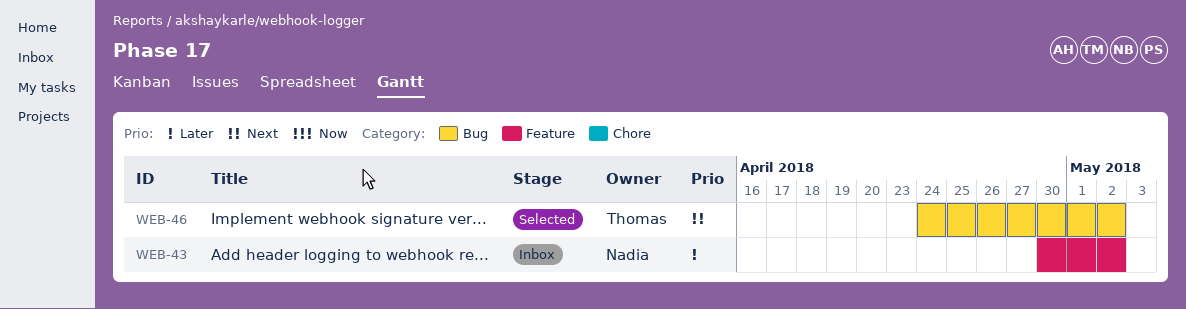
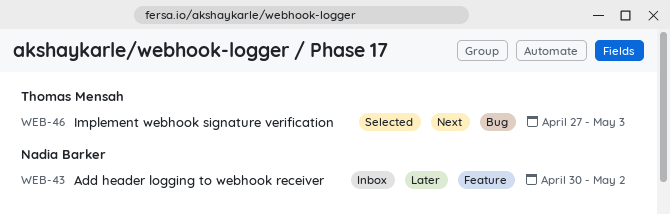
WEB-46, start: Apr 24 -> Apr 27
WEB-46, due: May 2 -> May 3

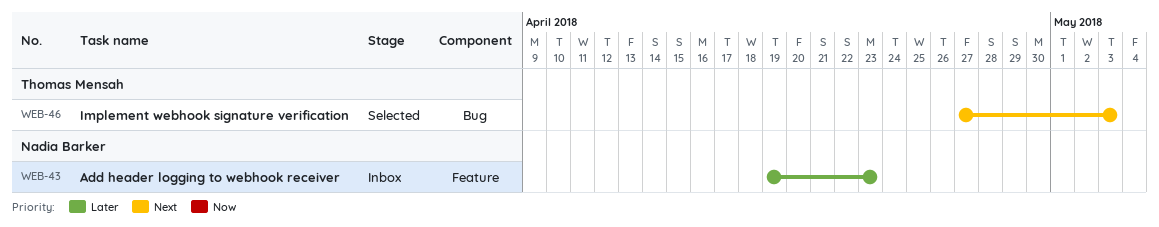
WEB-43, start: Apr 30 -> Apr 19
WEB-43, due: May 2 -> Apr 23

